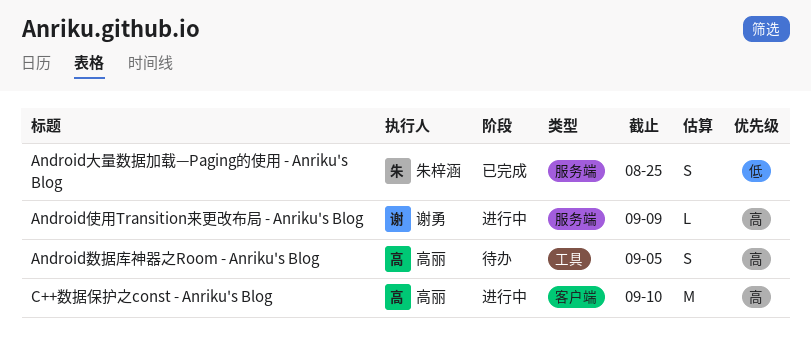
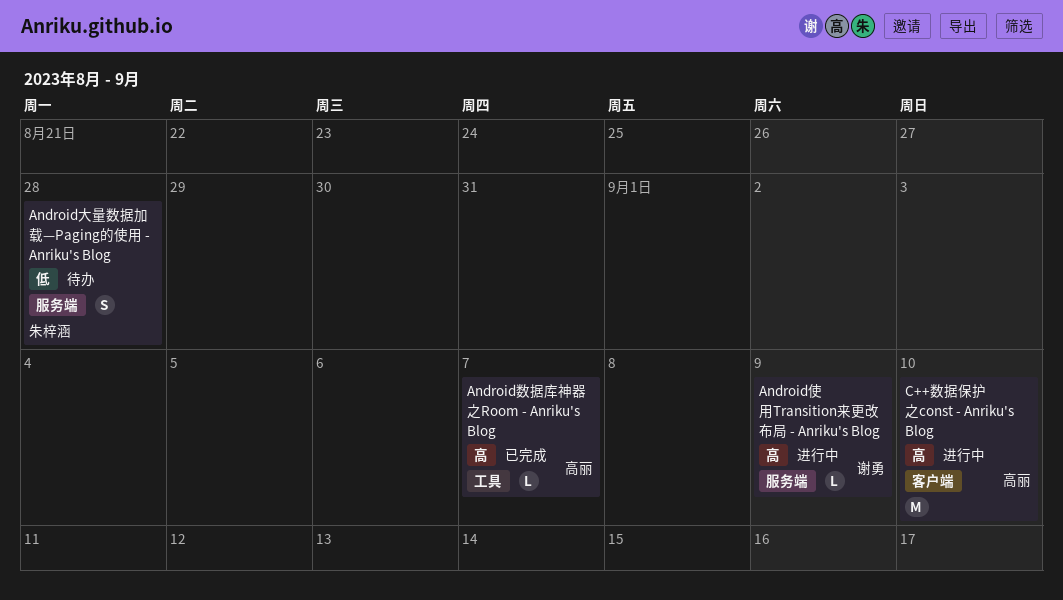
Android大量数据加载—Paging的使用 - Anriku's Blog, status: 已完成 -> 待办
Android大量数据加载—Paging的使用 - Anriku's Blog, due: Aug 25 -> Aug 28
Android数据库神器之Room - Anriku's Blog, status: 待办 -> 已完成
Android数据库神器之Room - Anriku's Blog, estimate: S -> L
Android数据库神器之Room - Anriku's Blog, due: Sep 5 -> Sep 7

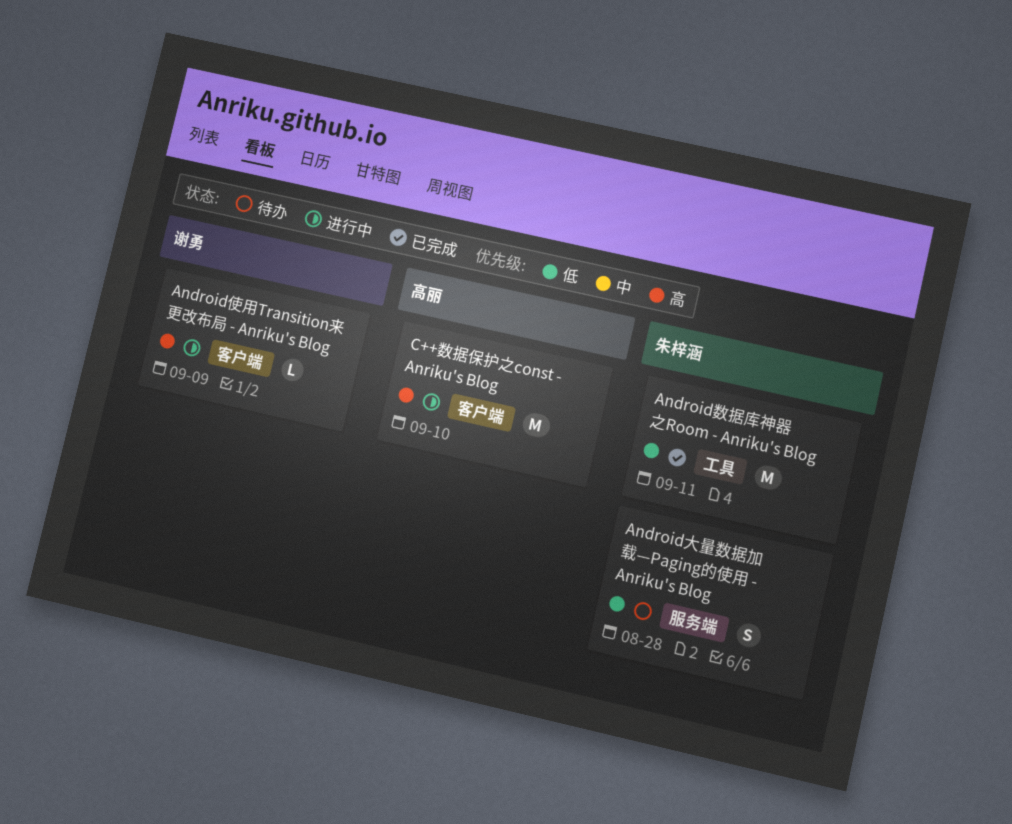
Android使用Transition来更改布局 - Anriku's Blog, label: 服务端 -> 客户端
Android数据库神器之Room - Anriku's Blog, owner: 高丽 -> 朱梓涵
Android数据库神器之Room - Anriku's Blog, priority: 高 -> 低
Android数据库神器之Room - Anriku's Blog, estimate: L -> M
Android数据库神器之Room - Anriku's Blog, due: Sep 7 -> Sep 11

